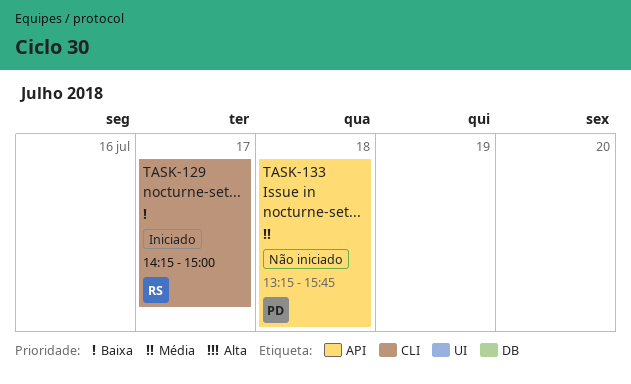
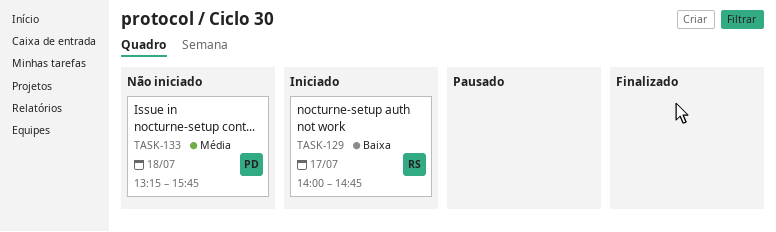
TASK-129, begins: 14:15 -> 14:00
TASK-129, ends: 15:00 -> 14:45

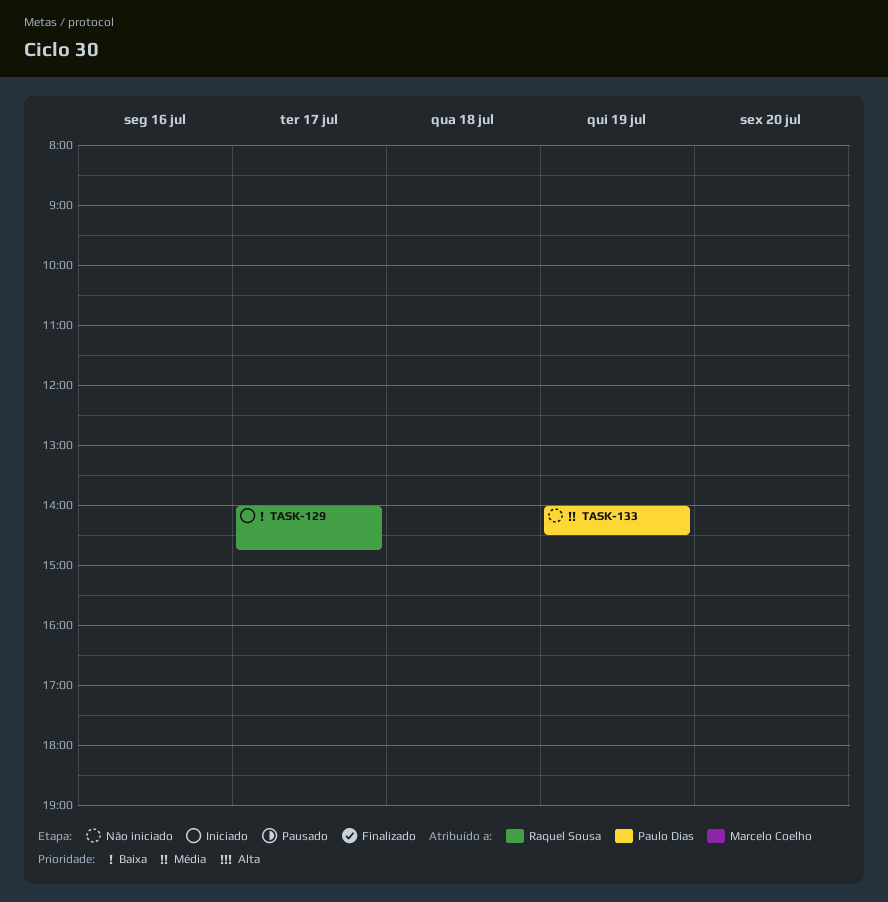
TASK-133, day: Jul 18 -> Jul 19
TASK-133, begins: 13:15 -> 14:00
TASK-133, ends: 15:45 -> 14:30

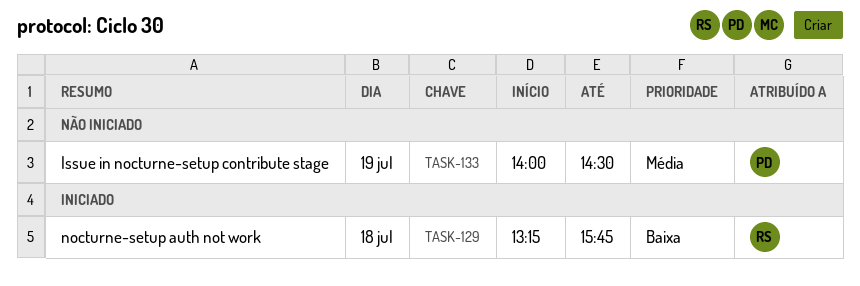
TASK-129, day: Jul 17 -> Jul 18
TASK-129, begins: 14:00 -> 13:15
TASK-129, ends: 14:45 -> 15:45

